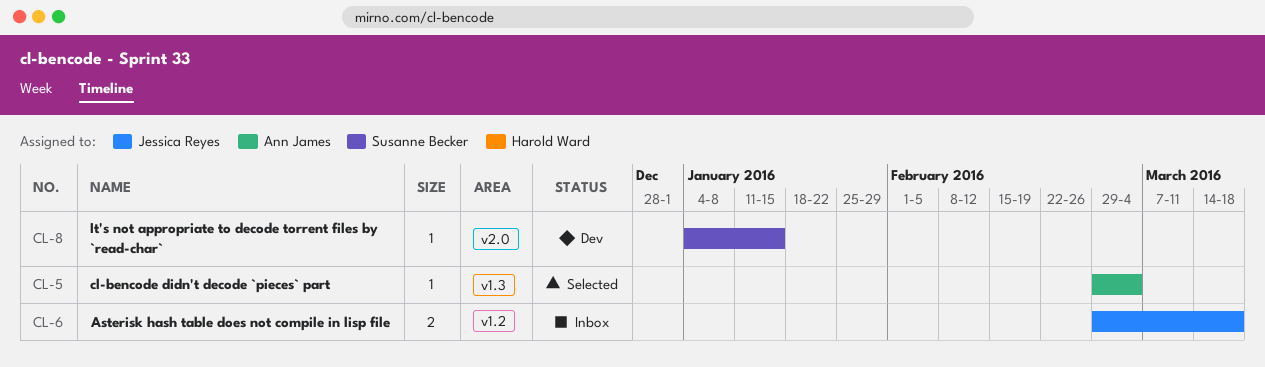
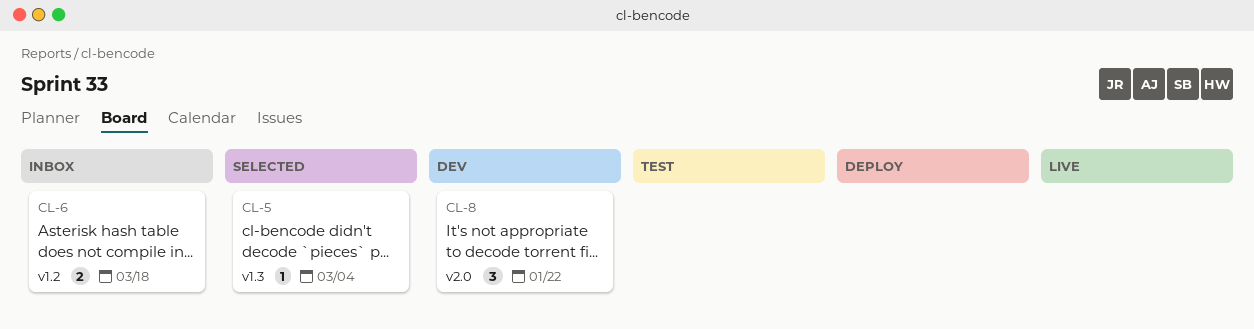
CL-8, estimate: 1 -> 3
CL-8, due: Jan 15 -> Jan 22

